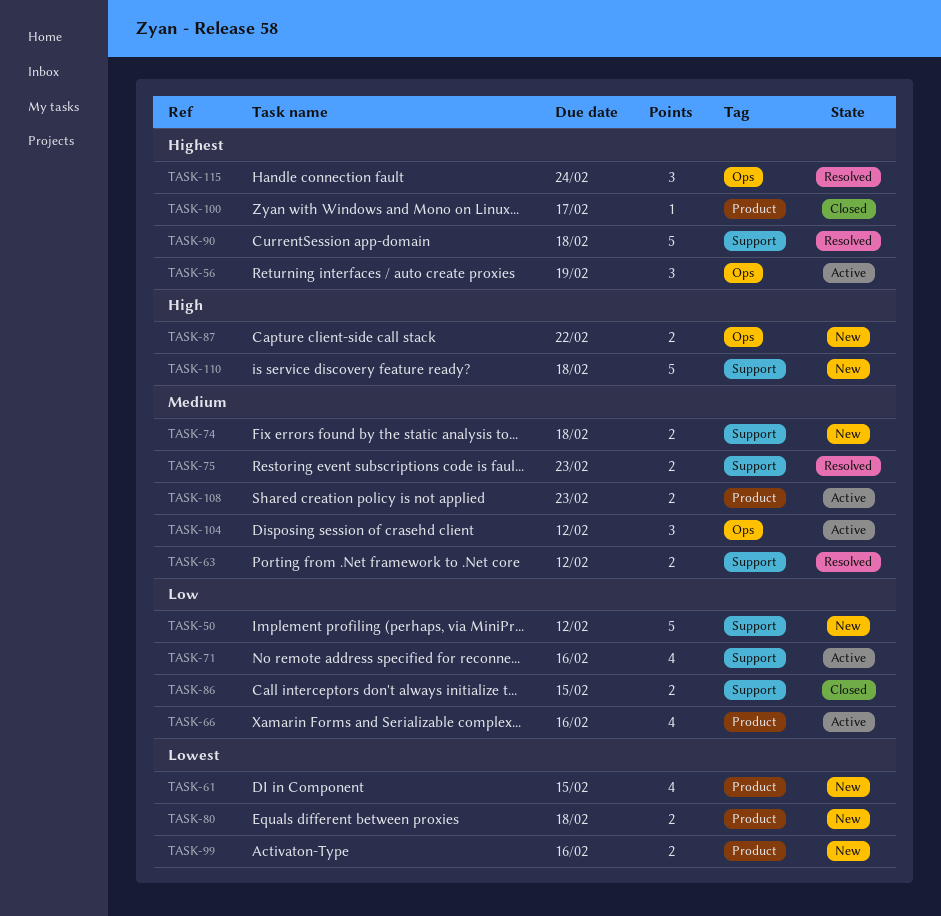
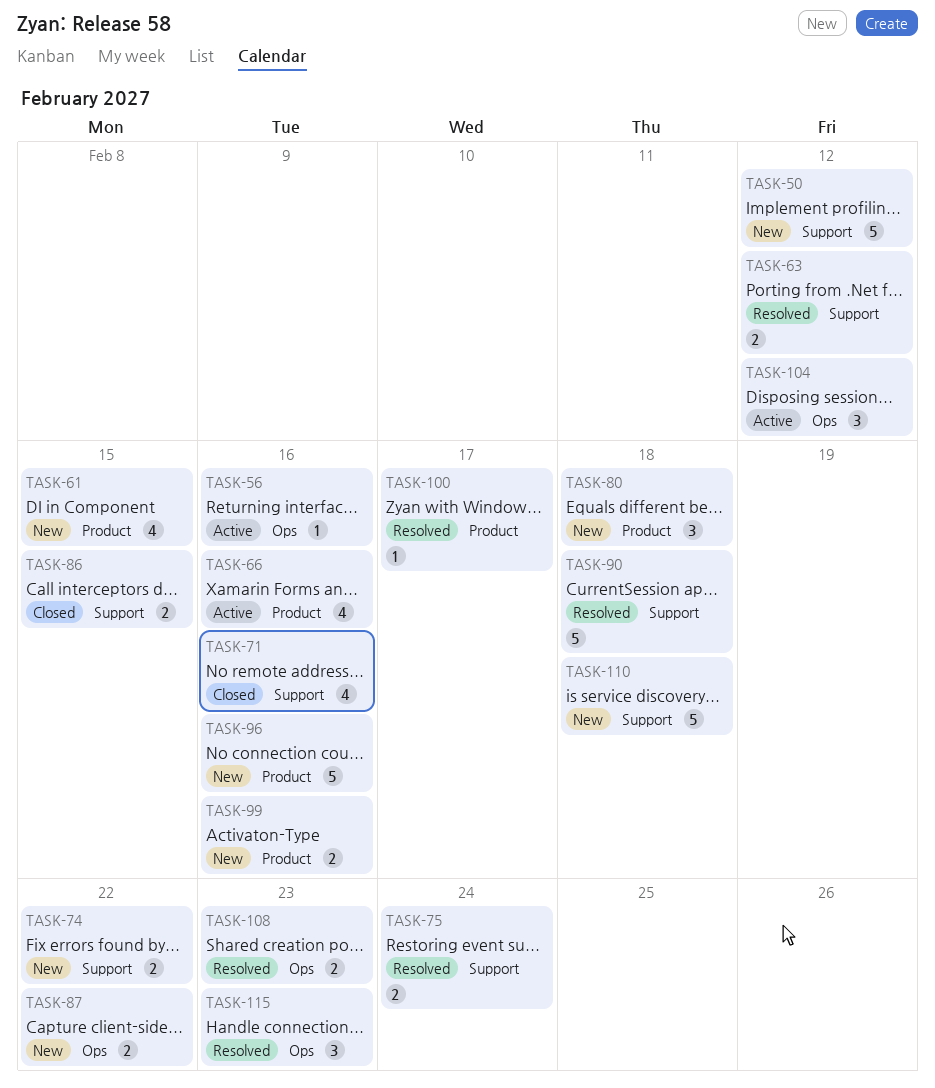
TASK-56, estimate: 3 -> 1
TASK-56, due: Feb 19 -> Feb 16
TASK-71, status: Active -> Closed
TASK-74, due: Feb 18 -> Feb 22
TASK-75, due: Feb 23 -> Feb 24
TASK-80, estimate: 2 -> 3
TASK-96: none -> present
TASK-100, status: Closed -> Resolved
TASK-108, status: Active -> Resolved
TASK-108, label: Product -> Ops
TASK-115, due: Feb 24 -> Feb 23

